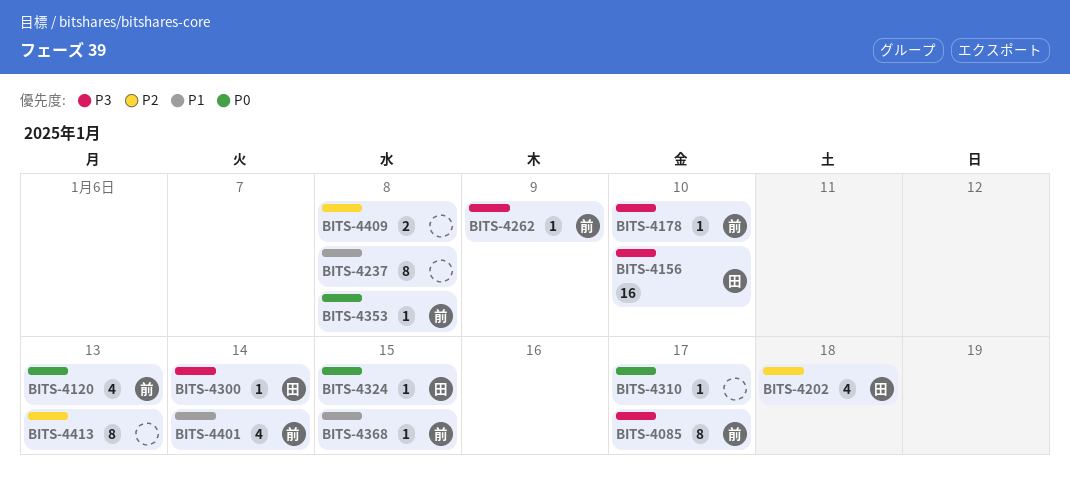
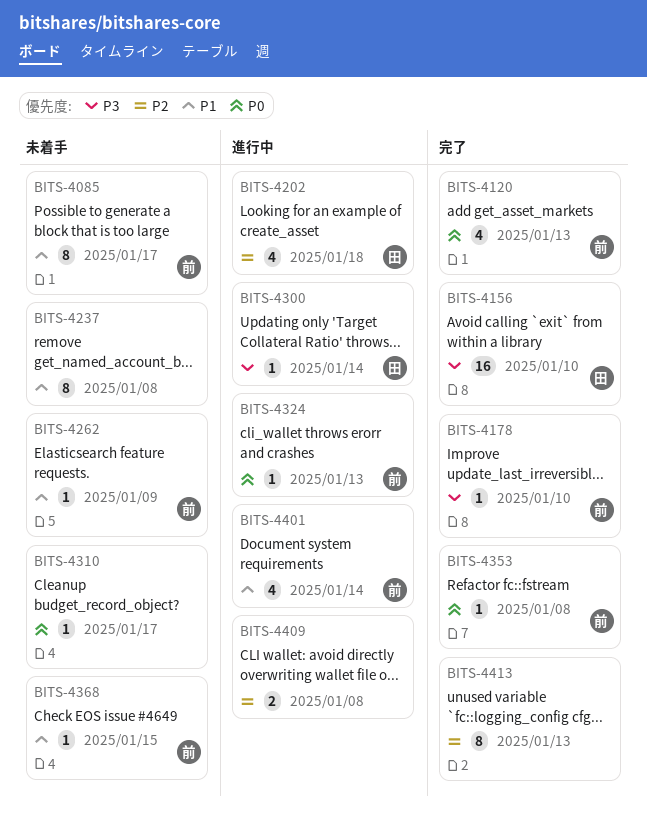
BITS-4085, priority: P3 -> P1
BITS-4262, priority: P3 -> P1
BITS-4324, owner: 田 -> 前
BITS-4324, due: Jan 15 -> Jan 13

